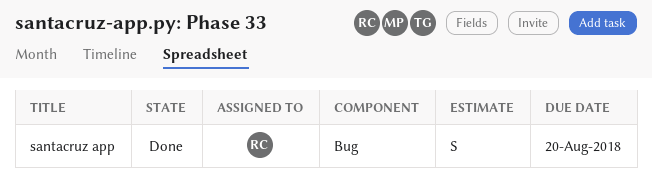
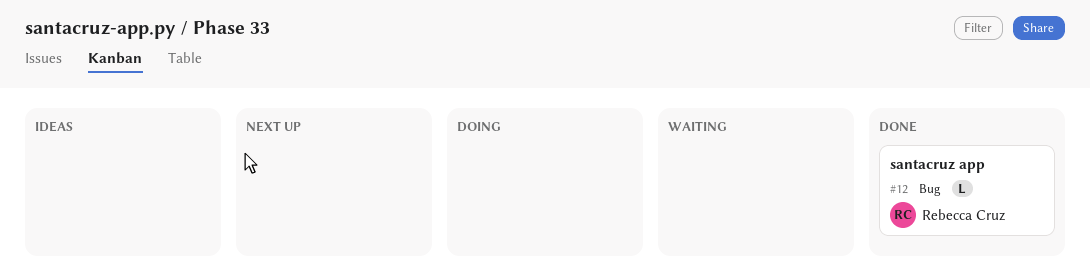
santacruz app, estimate: S -> L

